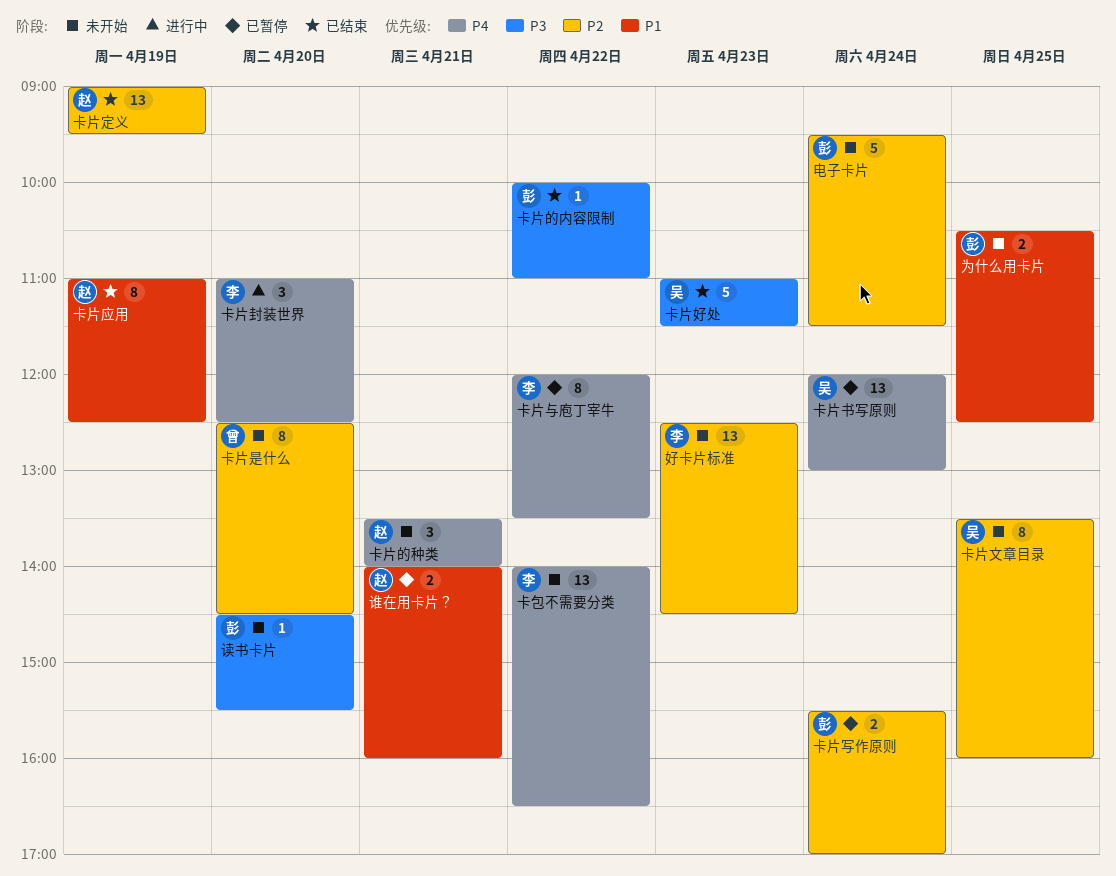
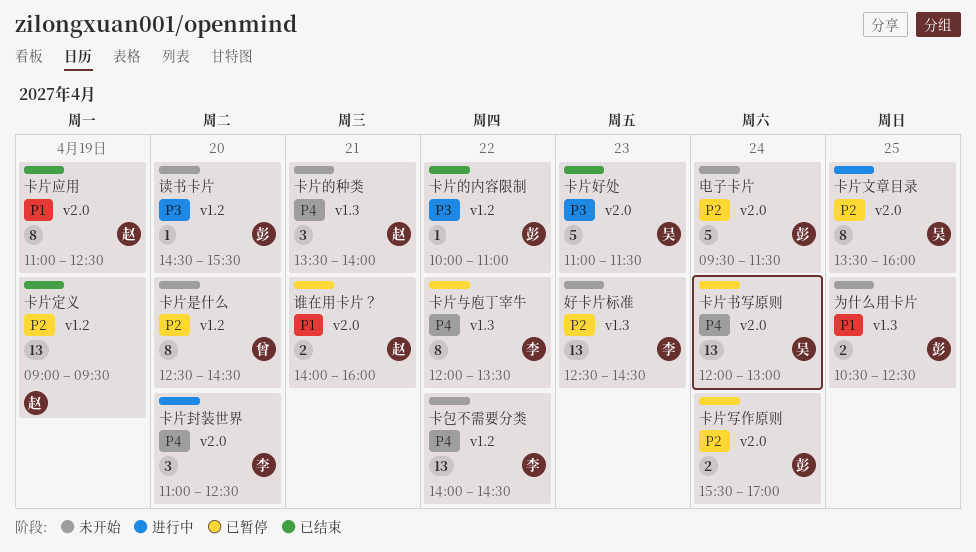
卡包不需要分类, ends: 16:30 -> 14:30
卡片文章目录, status: 未开始 -> 进行中

